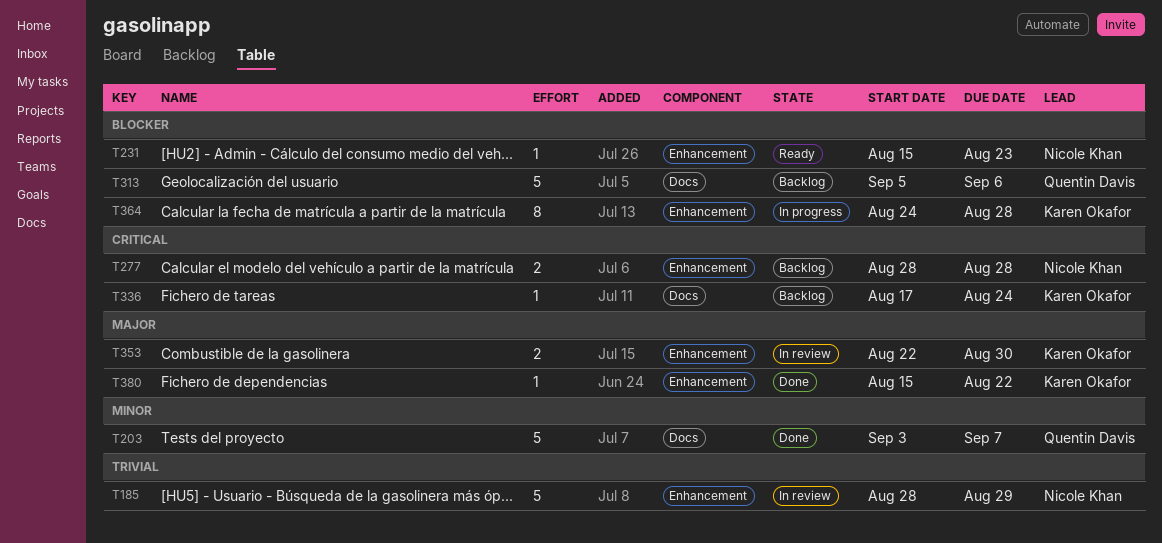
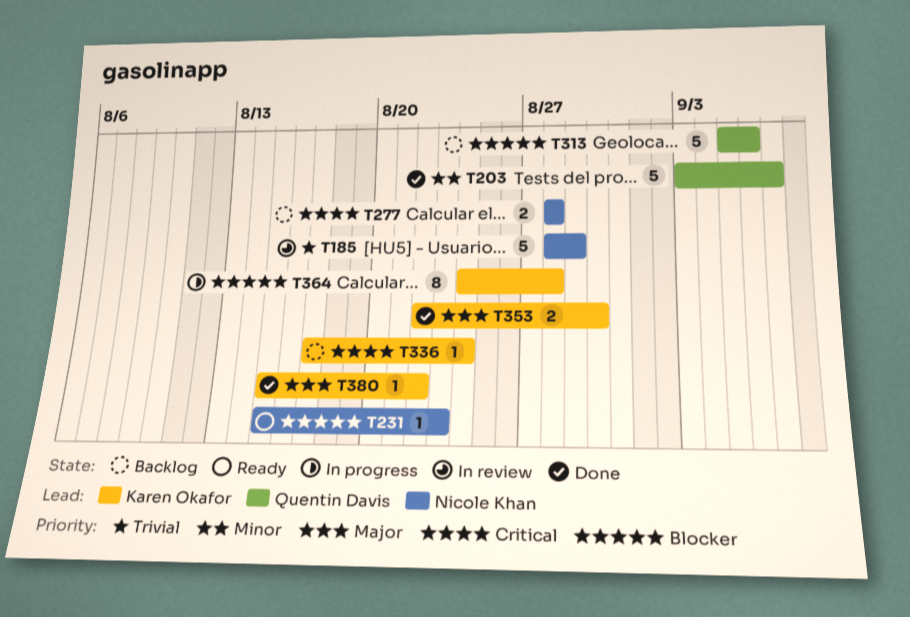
T353, status: In review -> Done

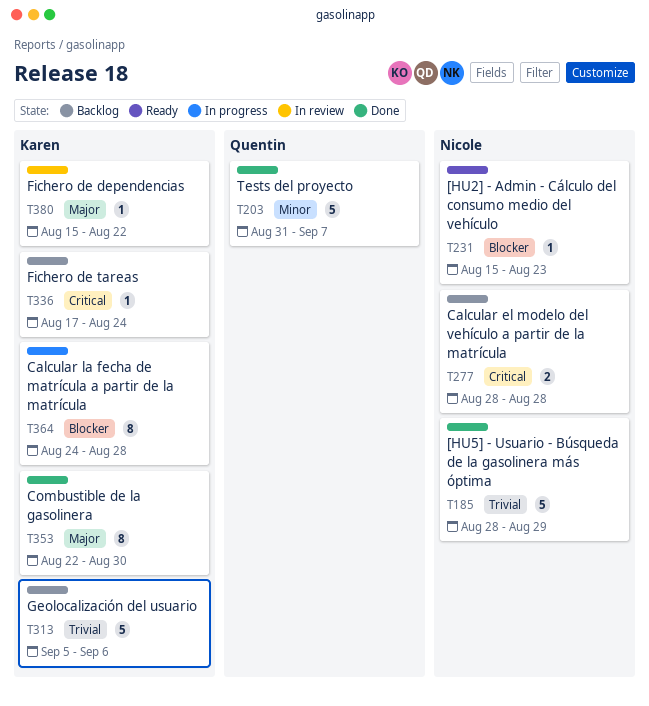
T185, status: In review -> Done
T203, start: Sep 3 -> Aug 31
T313, owner: Quentin Davis -> Karen Okafor
T313, priority: Blocker -> Trivial
T353, estimate: 2 -> 8
T380, status: Done -> In review

